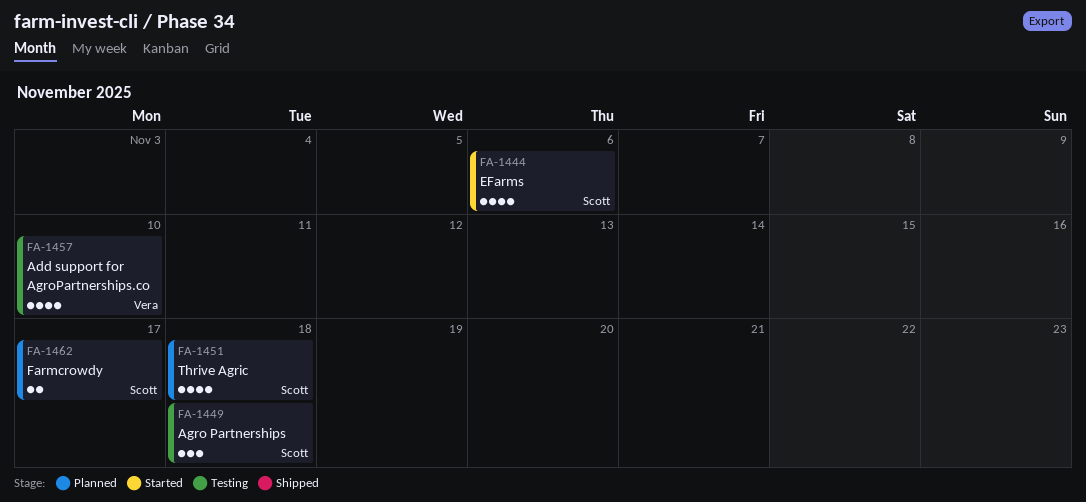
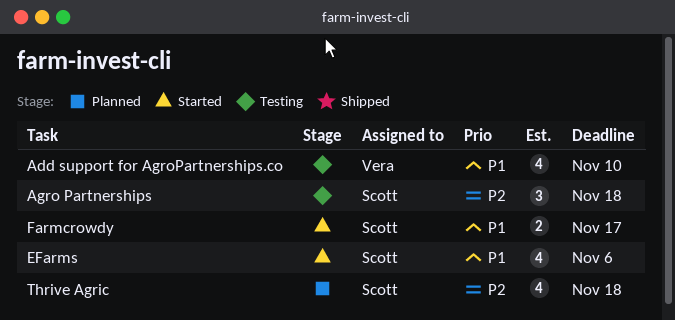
Farmcrowdy, status: Planned -> Started

